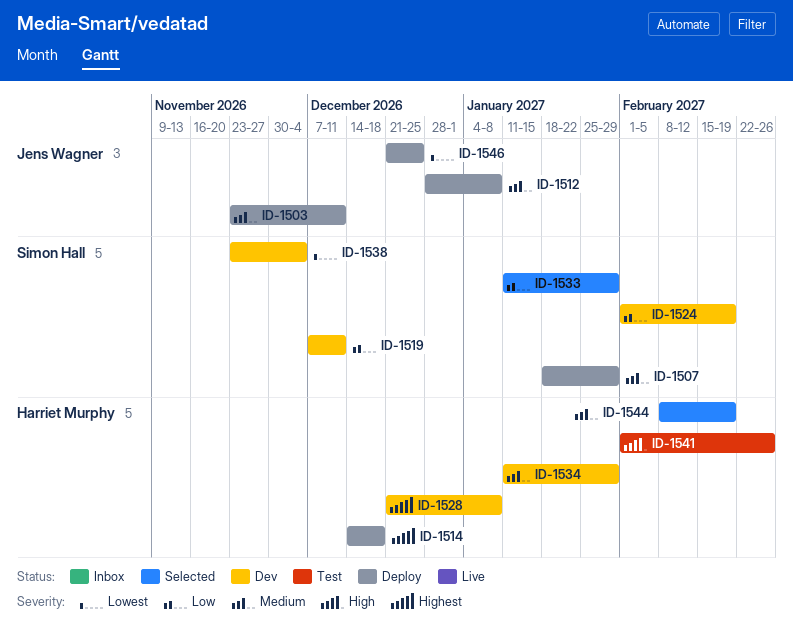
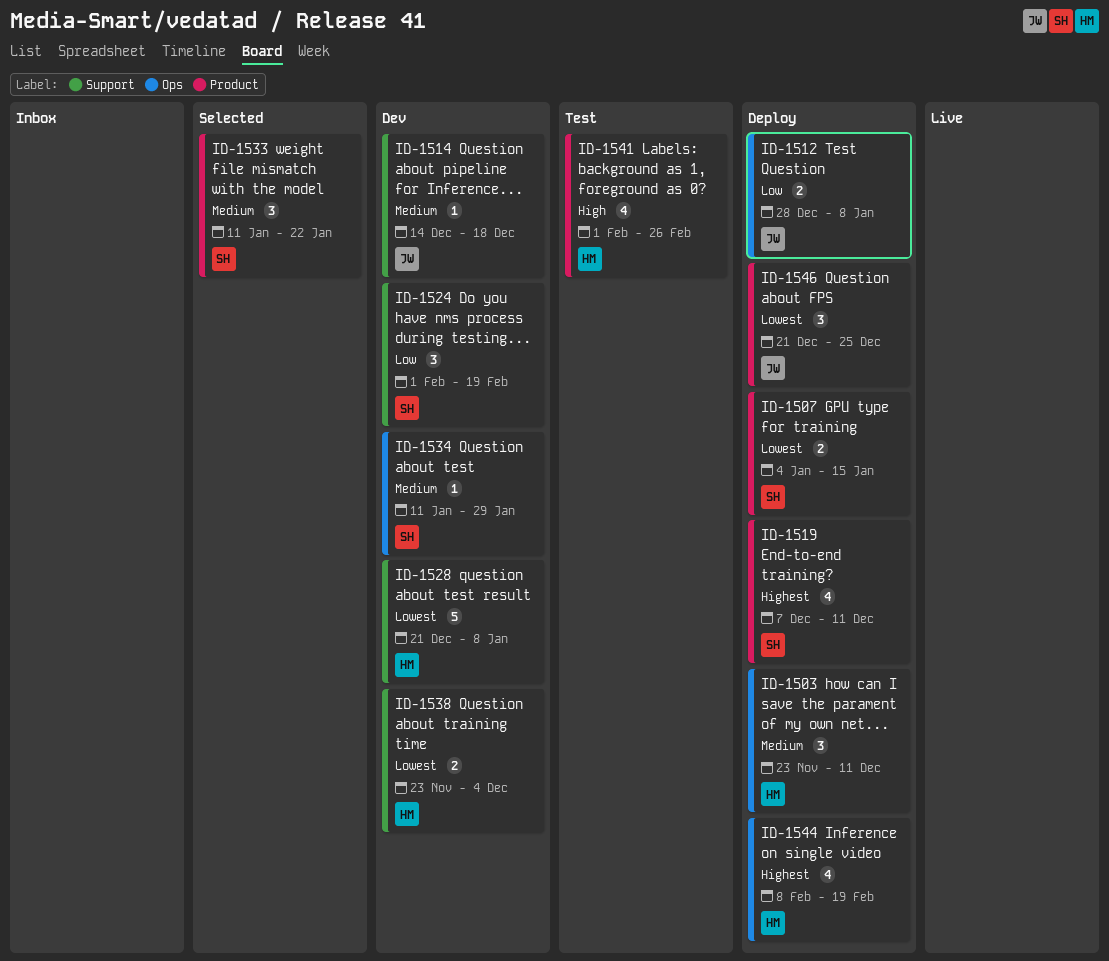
ID-1503, owner: Jens Wagner -> Harriet Murphy
ID-1507, priority: Medium -> Lowest
ID-1507, start: Jan 18 -> Jan 4
ID-1507, due: Jan 29 -> Jan 15
ID-1512, priority: Medium -> Low
ID-1514, status: Deploy -> Dev
ID-1514, owner: Harriet Murphy -> Jens Wagner
ID-1514, priority: Highest -> Medium
ID-1519, status: Dev -> Deploy
ID-1519, priority: Low -> Highest
ID-1528, priority: Highest -> Lowest
ID-1533, priority: Low -> Medium
ID-1533, due: Jan 29 -> Jan 22
ID-1534, owner: Harriet Murphy -> Simon Hall
ID-1538, owner: Simon Hall -> Harriet Murphy
ID-1544, status: Selected -> Deploy
ID-1544, priority: Medium -> Highest

